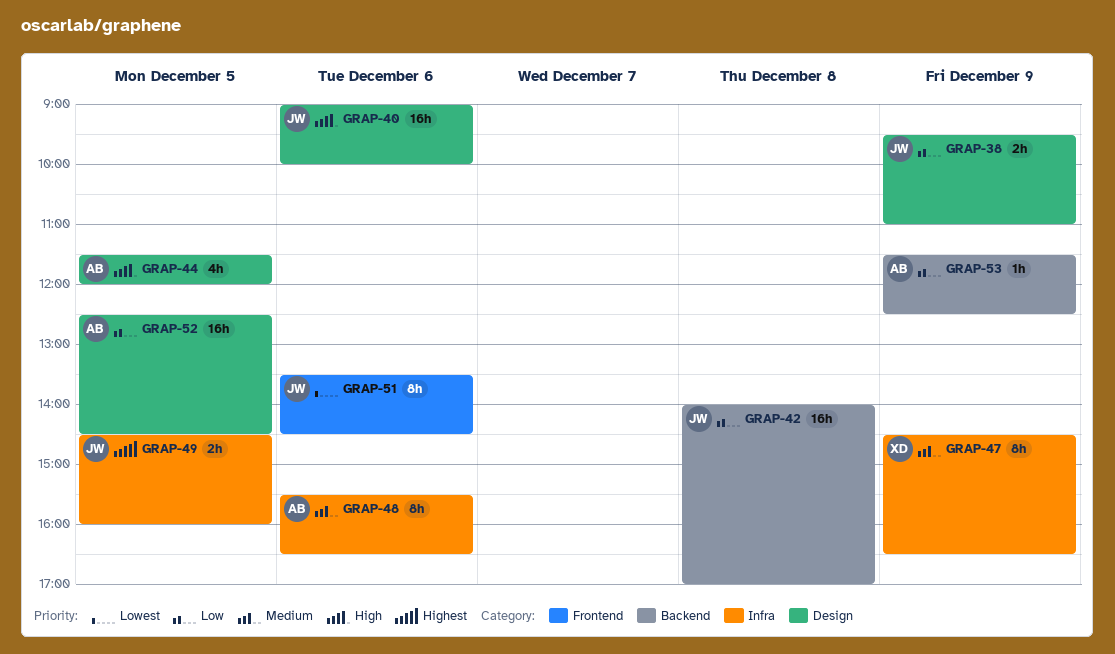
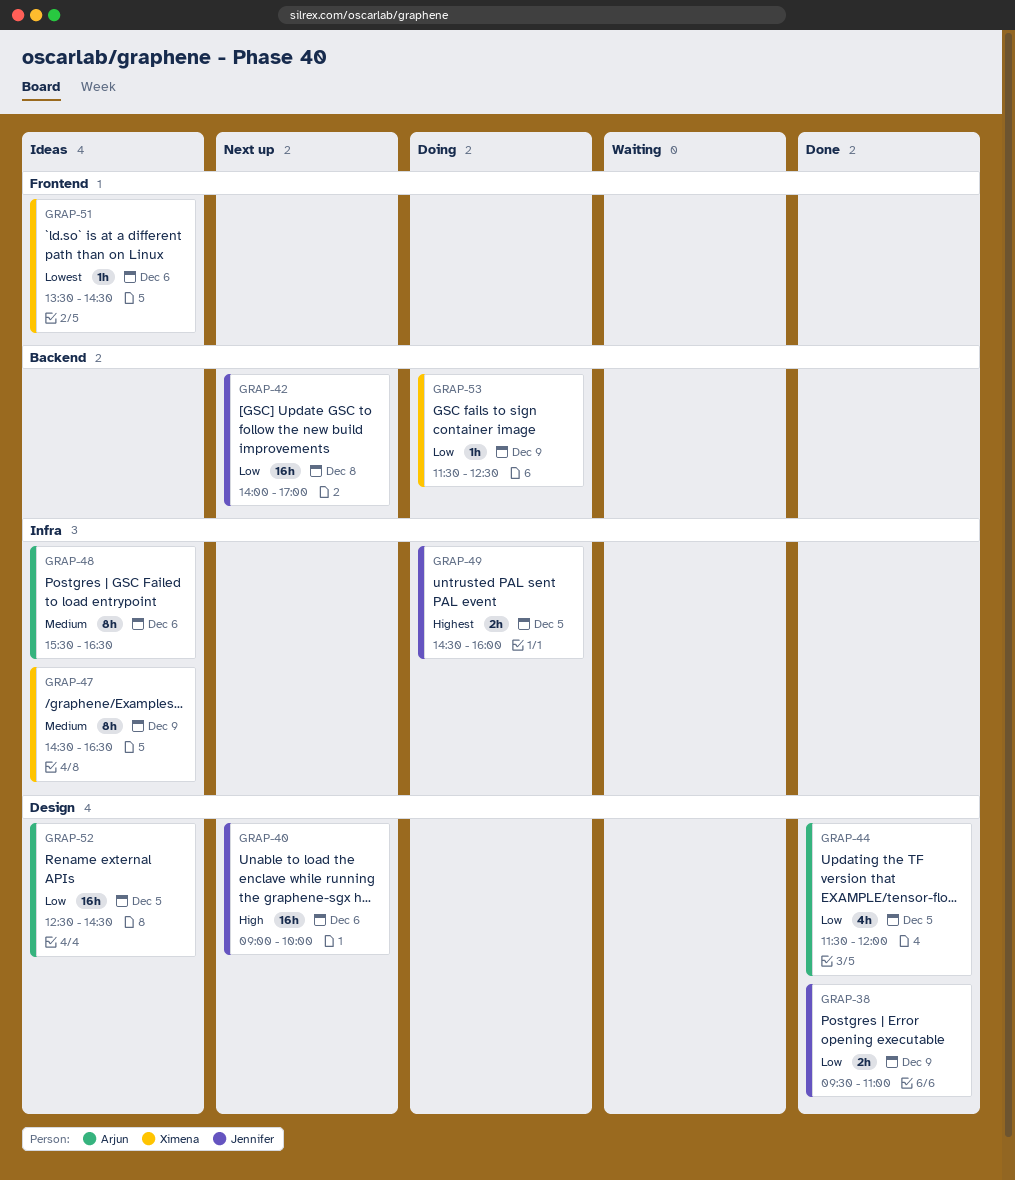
GRAP-44, priority: High -> Low
GRAP-51, owner: Jennifer -> Ximena
GRAP-51, estimate: 8h -> 1h
GRAP-53, owner: Arjun -> Ximena

